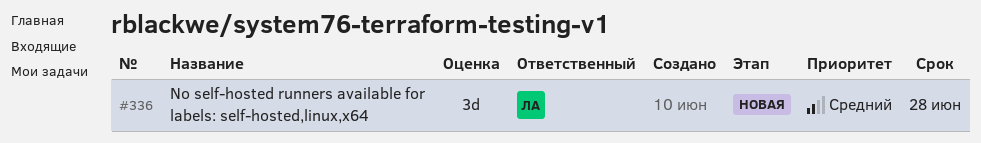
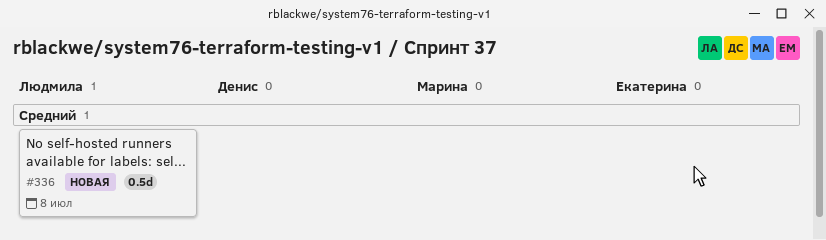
#336, estimate: 3d -> 0.5d
#336, due: Jun 28 -> Jul 8

